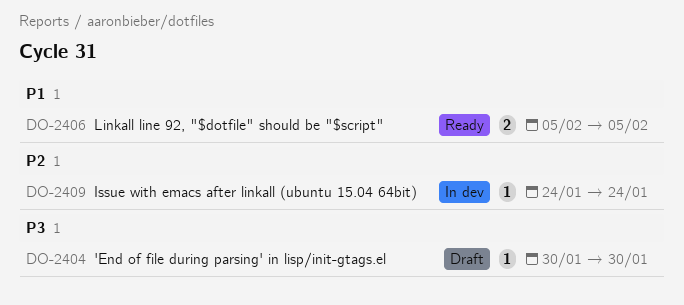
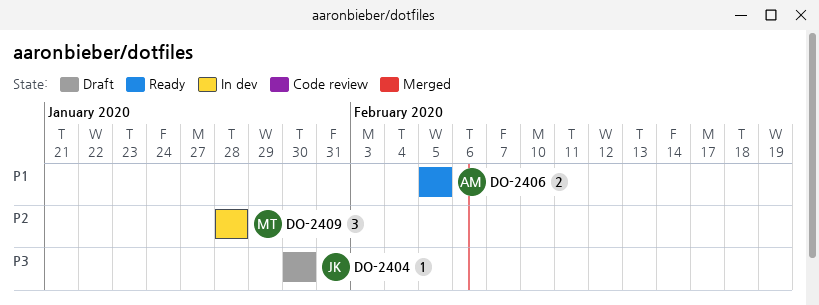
DO-2409, estimate: 1 -> 3
DO-2409, start: Jan 24 -> Jan 28
DO-2409, due: Jan 24 -> Jan 28

